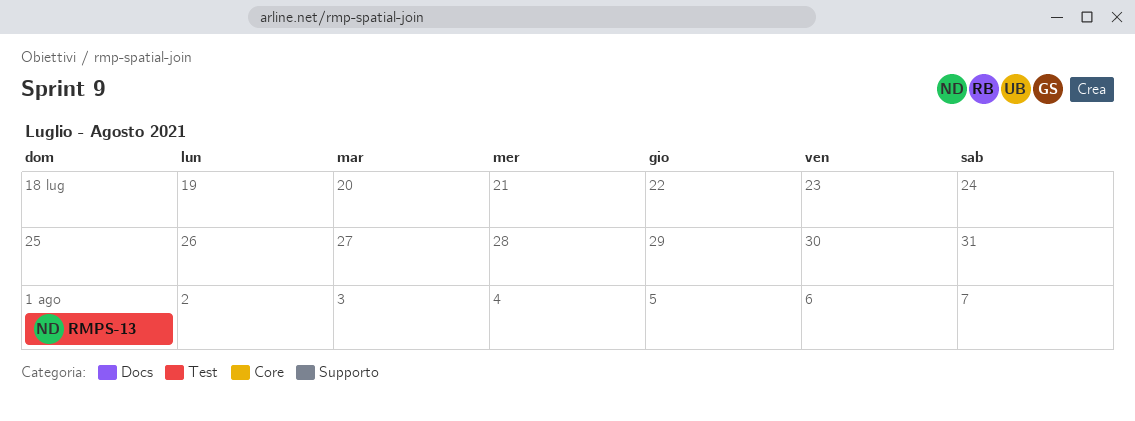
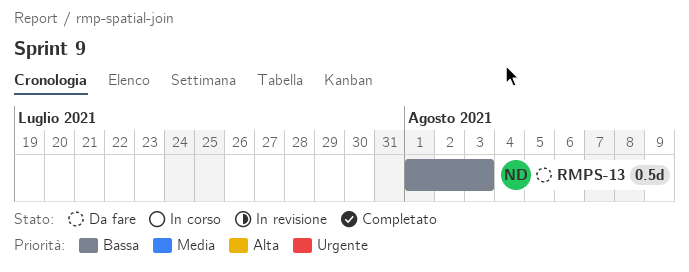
RMPS-13, due: Aug 1 -> Aug 3

